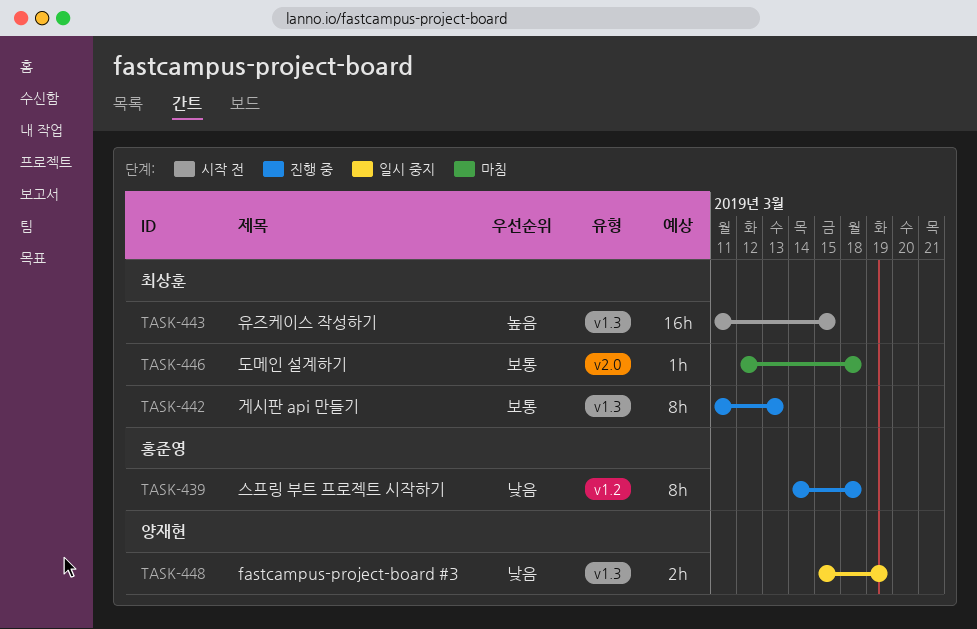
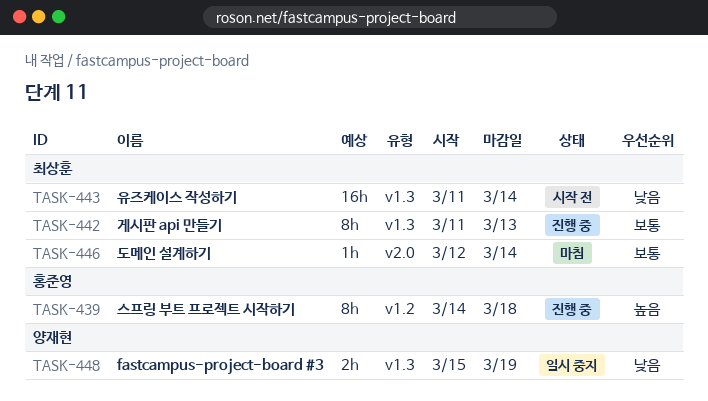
TASK-439, priority: 낮음 -> 높음
TASK-443, priority: 높음 -> 낮음
TASK-443, due: Mar 15 -> Mar 14
TASK-446, due: Mar 18 -> Mar 14

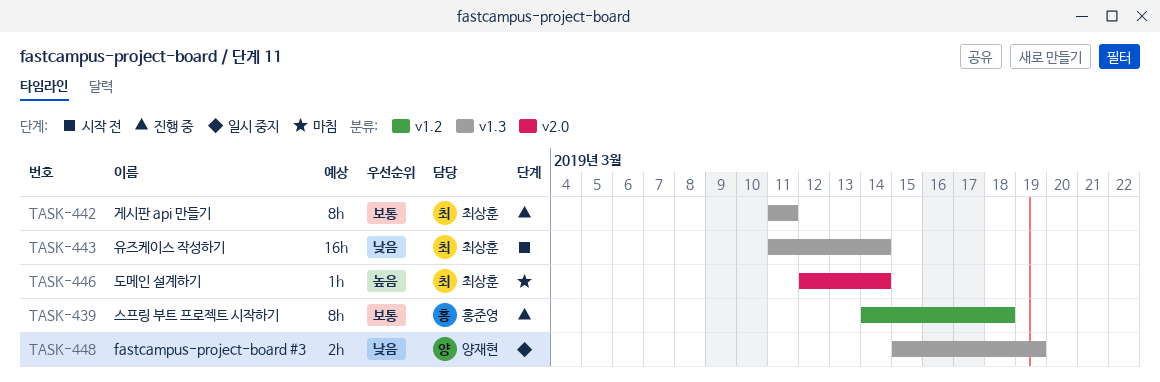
TASK-439, priority: 높음 -> 보통
TASK-442, due: Mar 13 -> Mar 11
TASK-446, priority: 보통 -> 높음

